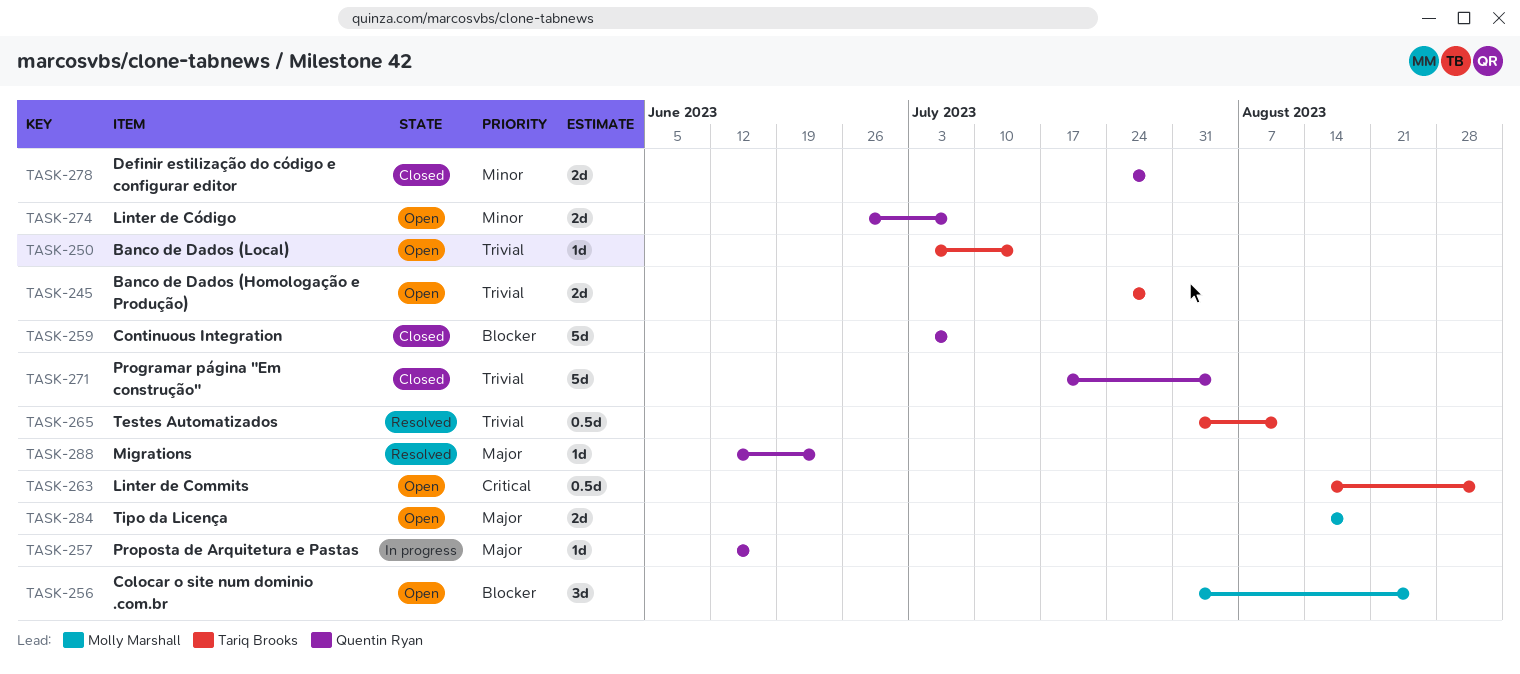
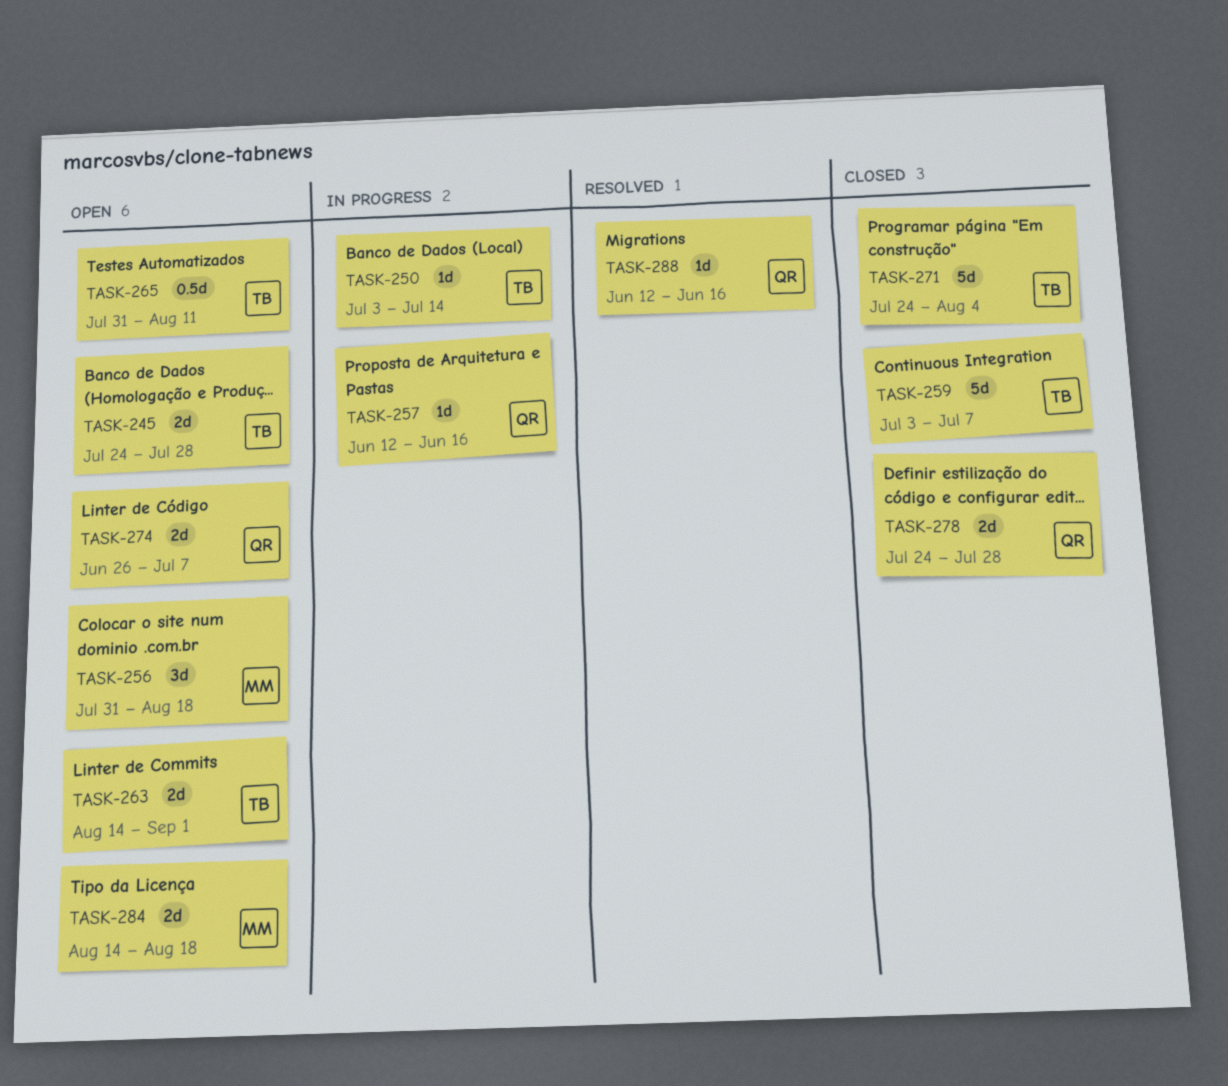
TASK-250, status: Open -> In progress
TASK-256, due: Aug 25 -> Aug 18
TASK-259, owner: Quentin Ryan -> Tariq Brooks
TASK-263, estimate: 0.5d -> 2d
TASK-265, status: Resolved -> Open
TASK-271, owner: Quentin Ryan -> Tariq Brooks
TASK-271, start: Jul 17 -> Jul 24
TASK-288, due: Jun 23 -> Jun 16

